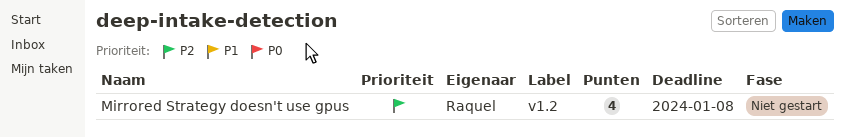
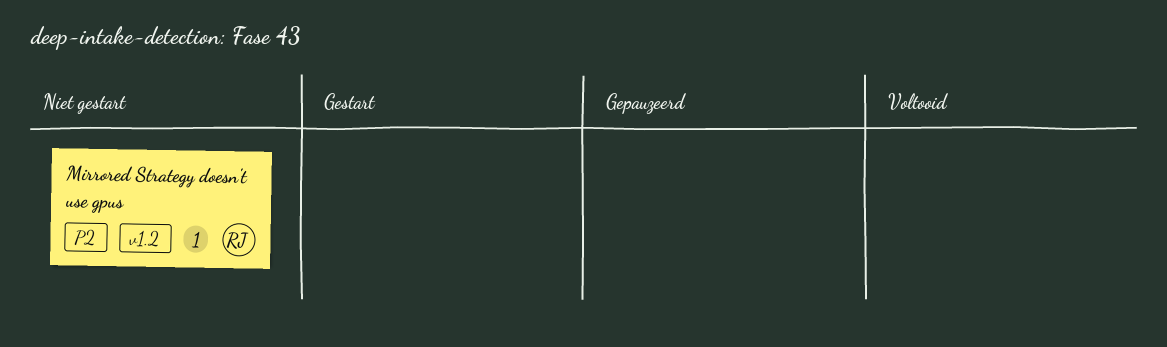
Mirrored Strategy doesn't use gpus, estimate: 4 -> 1

